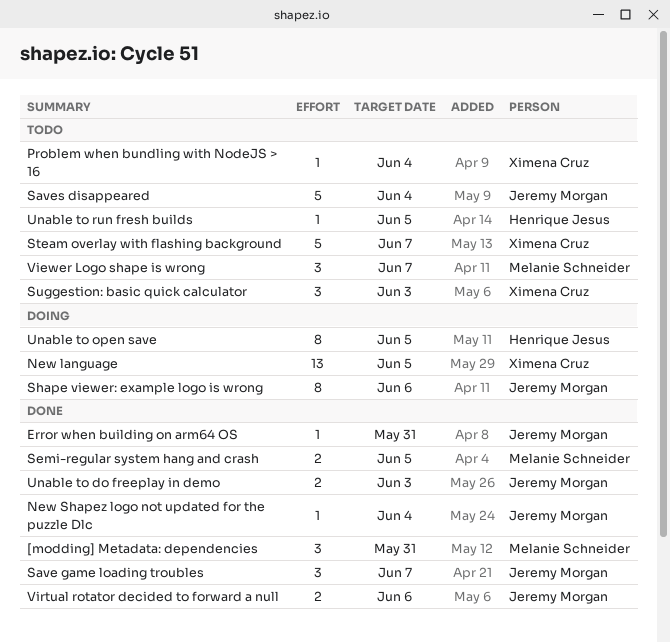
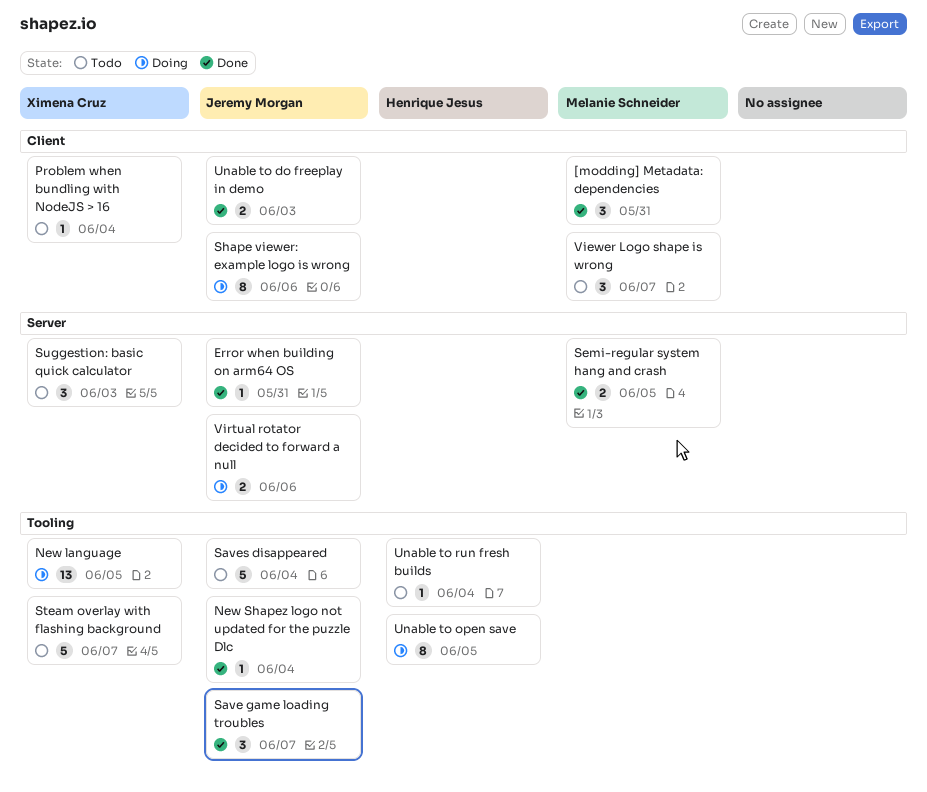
Unable to run fresh builds, due: Jun 5 -> Jun 4
Virtual rotator decided to forward a null, status: Done -> Doing

